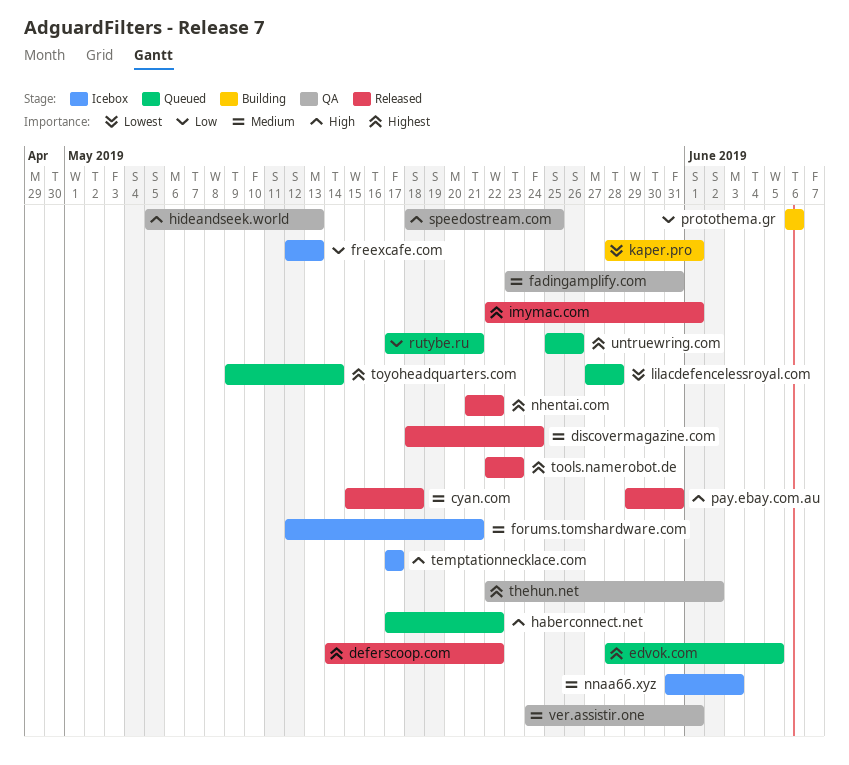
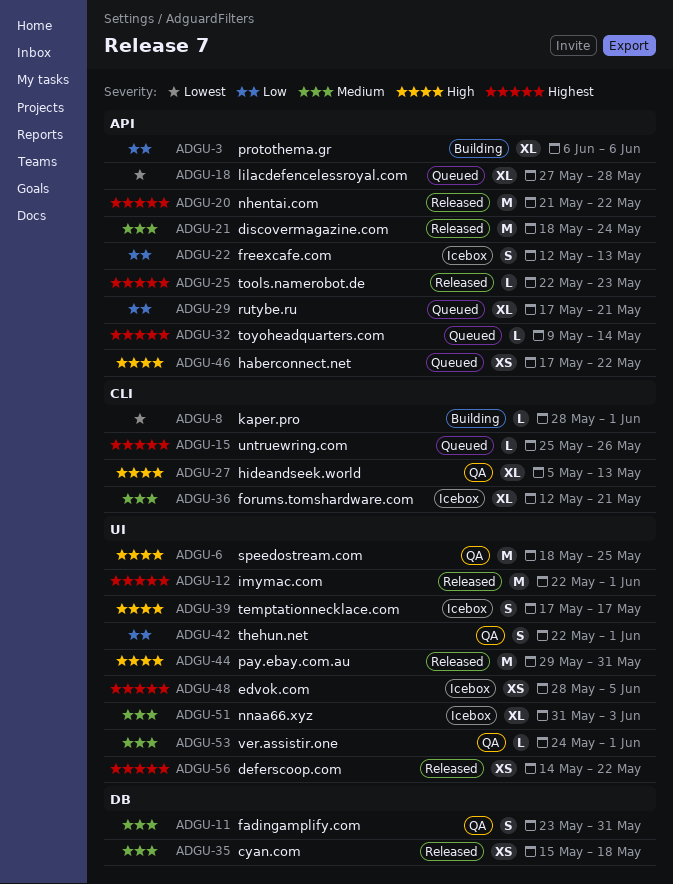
edvok.com, status: Queued -> Icebox
thehun.net, priority: Highest -> Low
thehun.net, due: Jun 2 -> Jun 1

